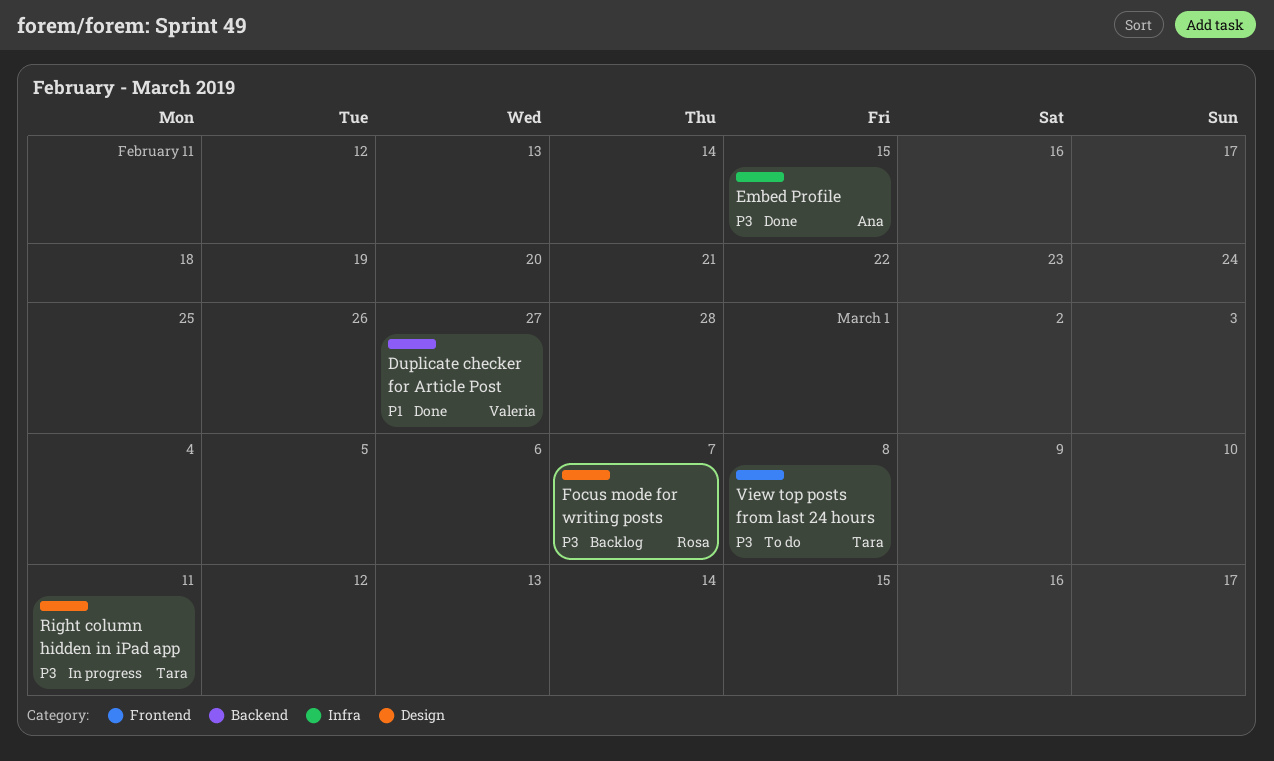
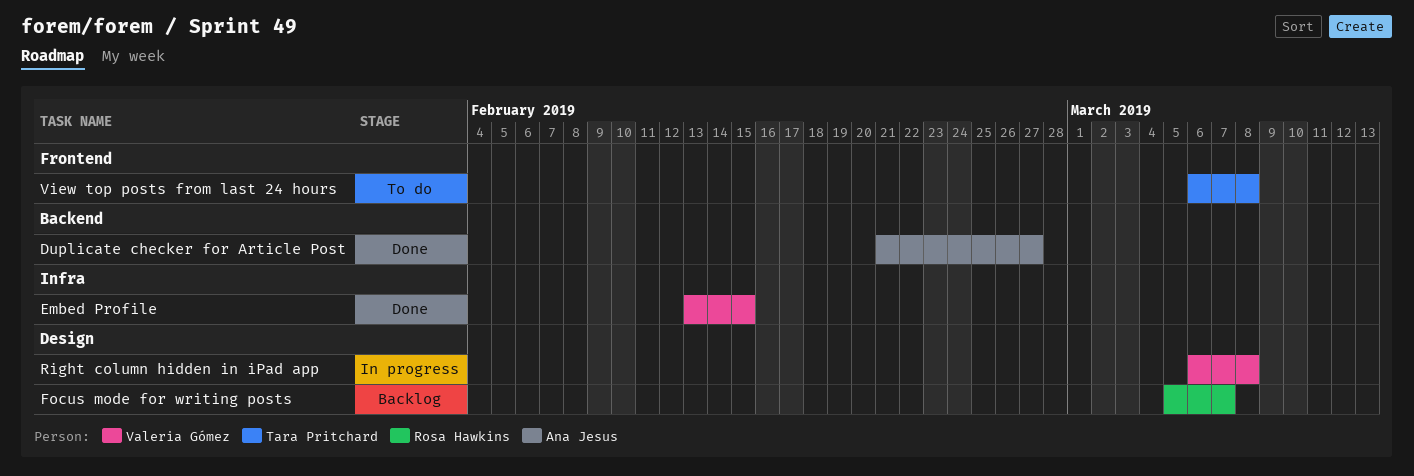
Duplicate checker for Article Post, owner: Valeria Gómez -> Ana Jesus
Embed Profile, owner: Ana Jesus -> Valeria Gómez
Right column hidden in iPad app, owner: Tara Pritchard -> Valeria Gómez
Right column hidden in iPad app, due: Mar 11 -> Mar 8

